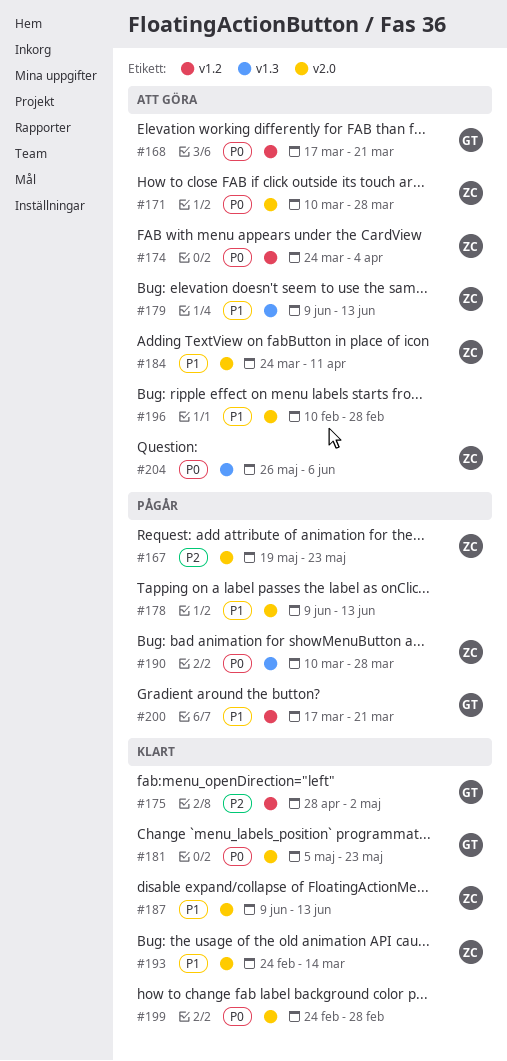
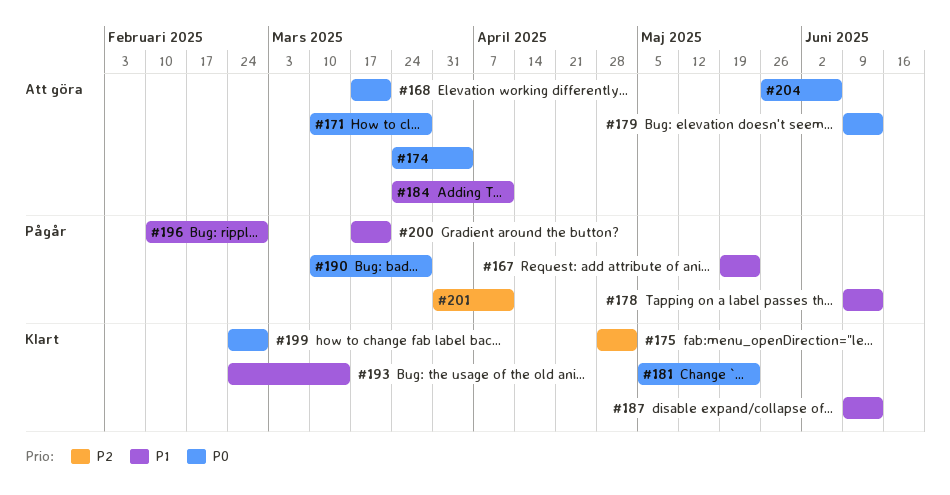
#167, priority: P2 -> P1
#179, priority: P1 -> P0
#196, status: Att göra -> Pågår
#201: none -> present

